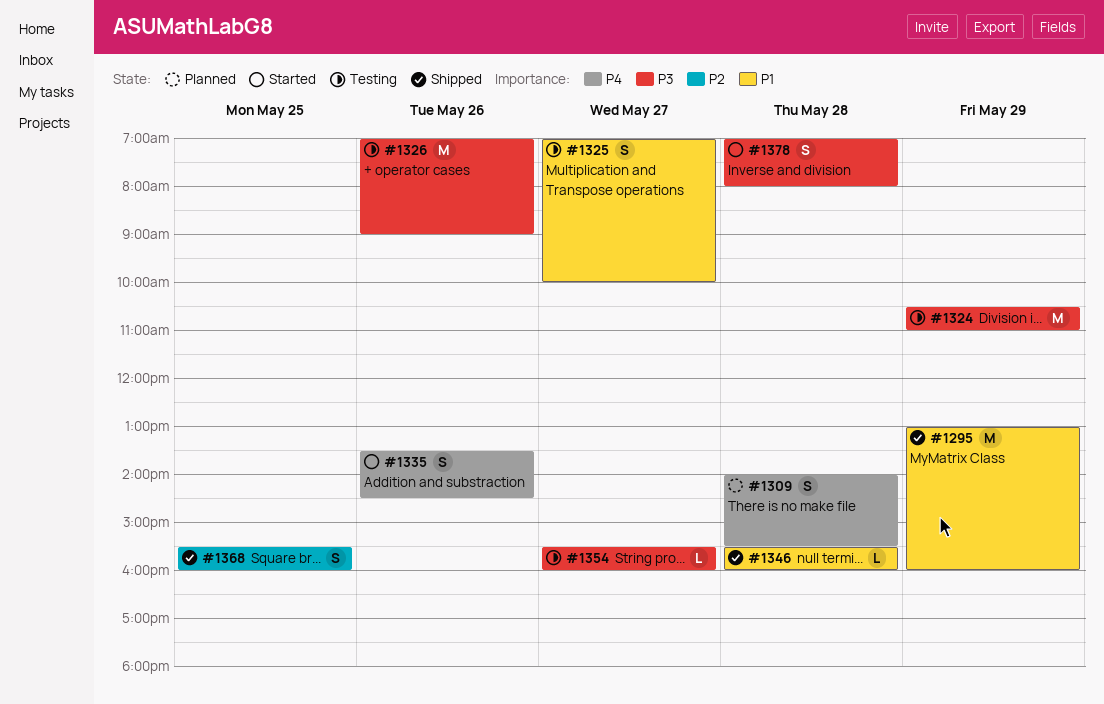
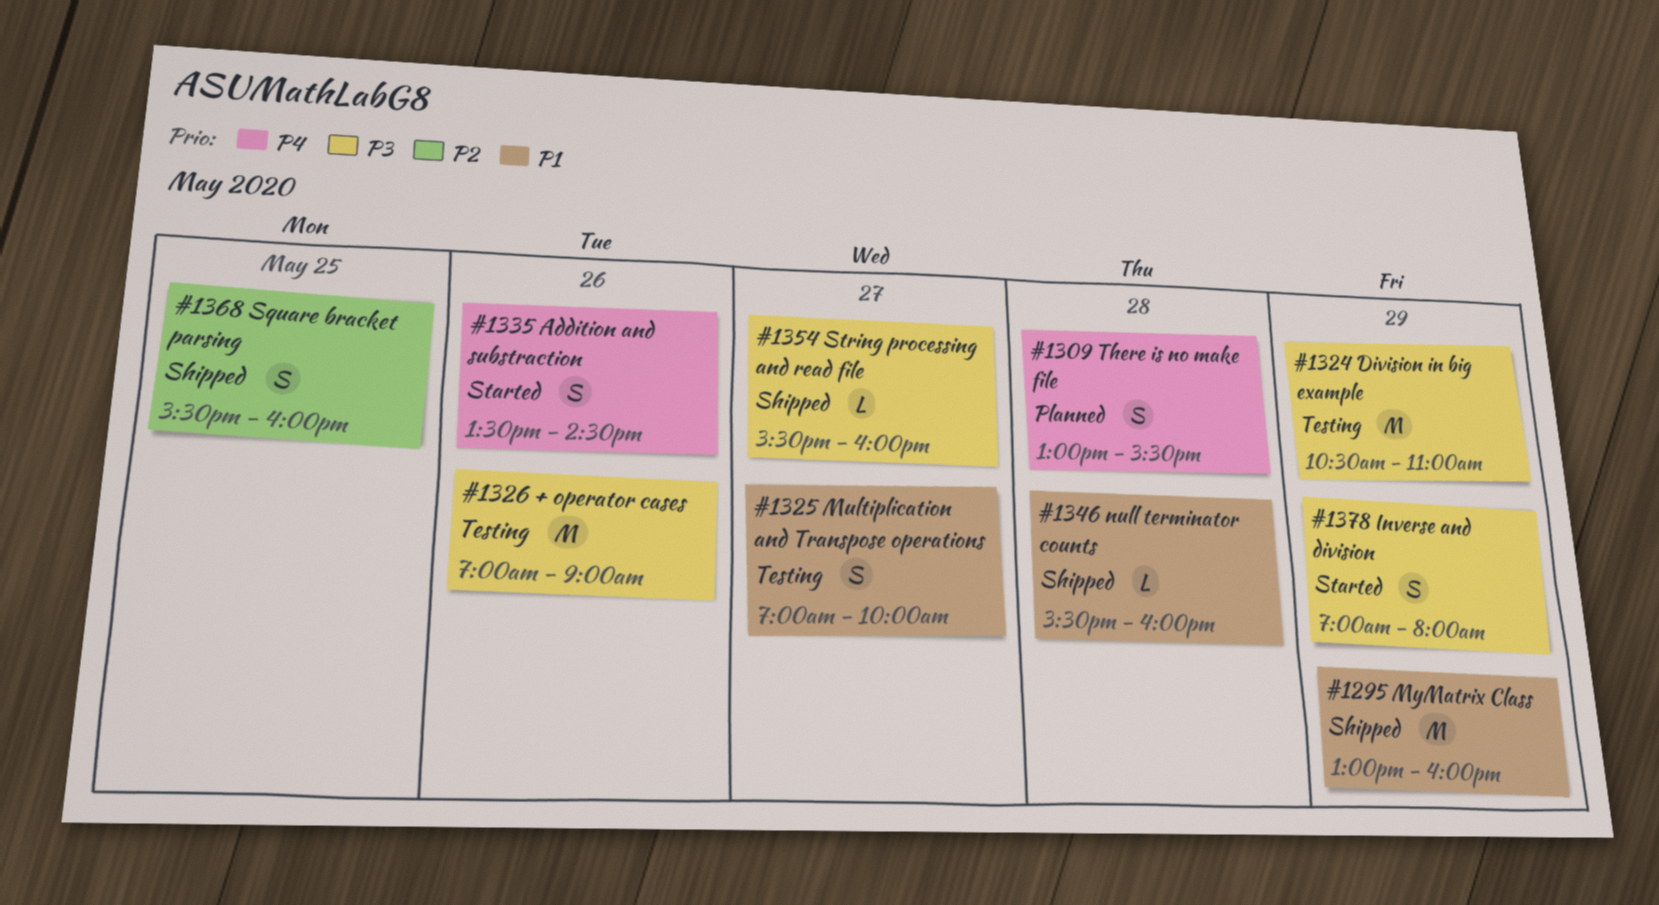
#1309, begins: 14:00 -> 13:00
#1354, status: Testing -> Shipped
#1378, day: May 28 -> May 29

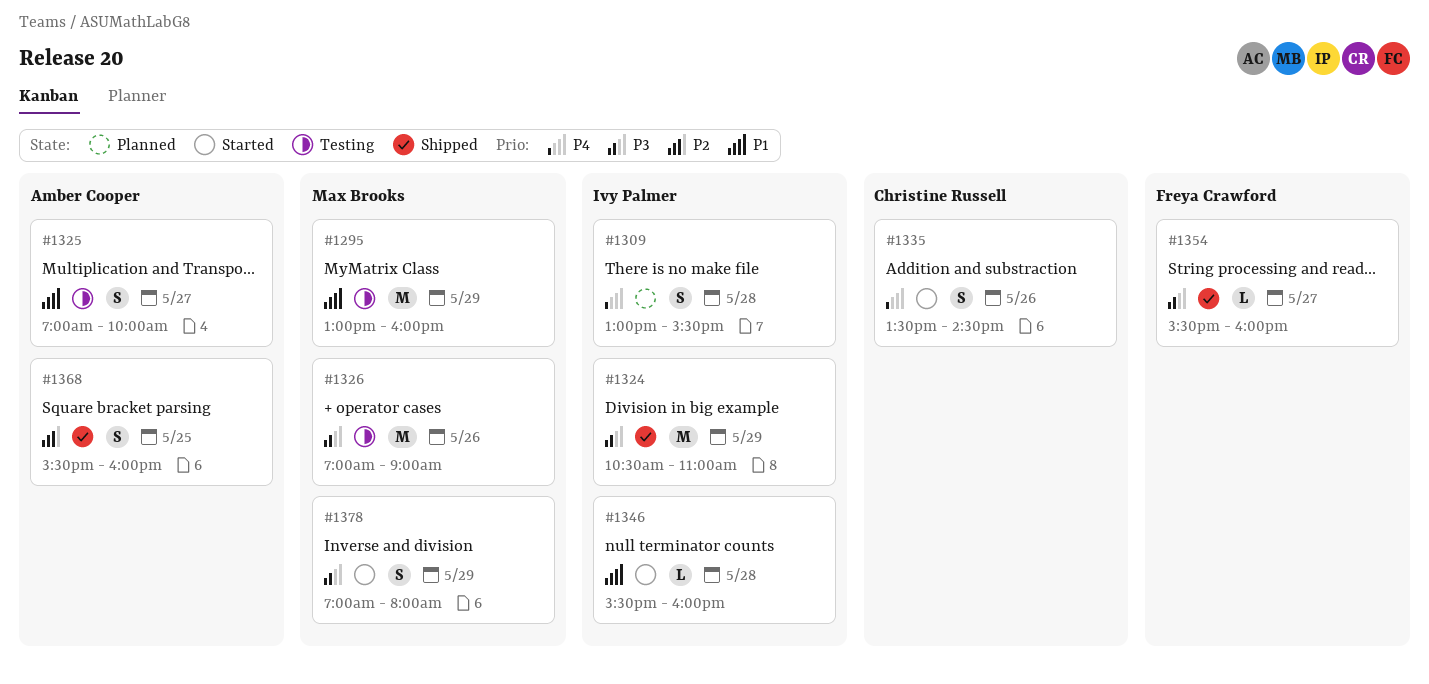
#1295, status: Shipped -> Testing
#1324, status: Testing -> Shipped
#1346, status: Shipped -> Started

